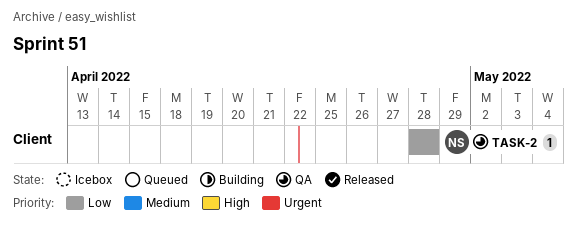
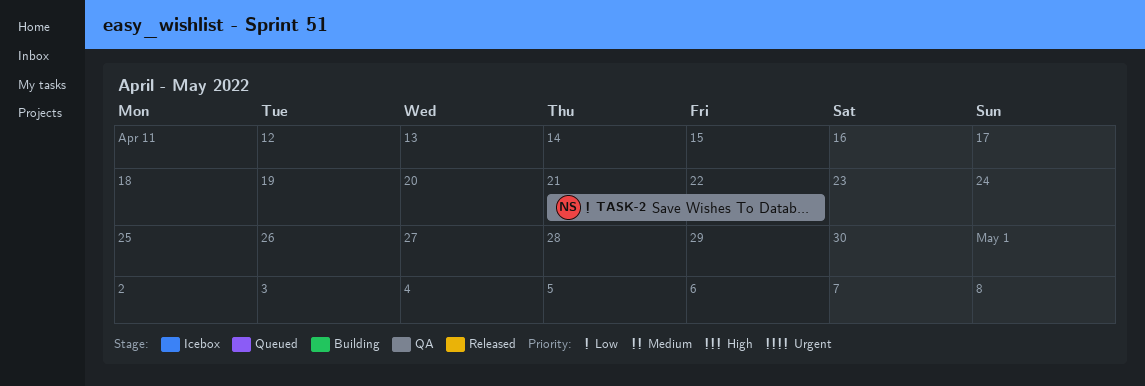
TASK-2, start: Apr 28 -> Apr 21
TASK-2, due: Apr 28 -> Apr 22

